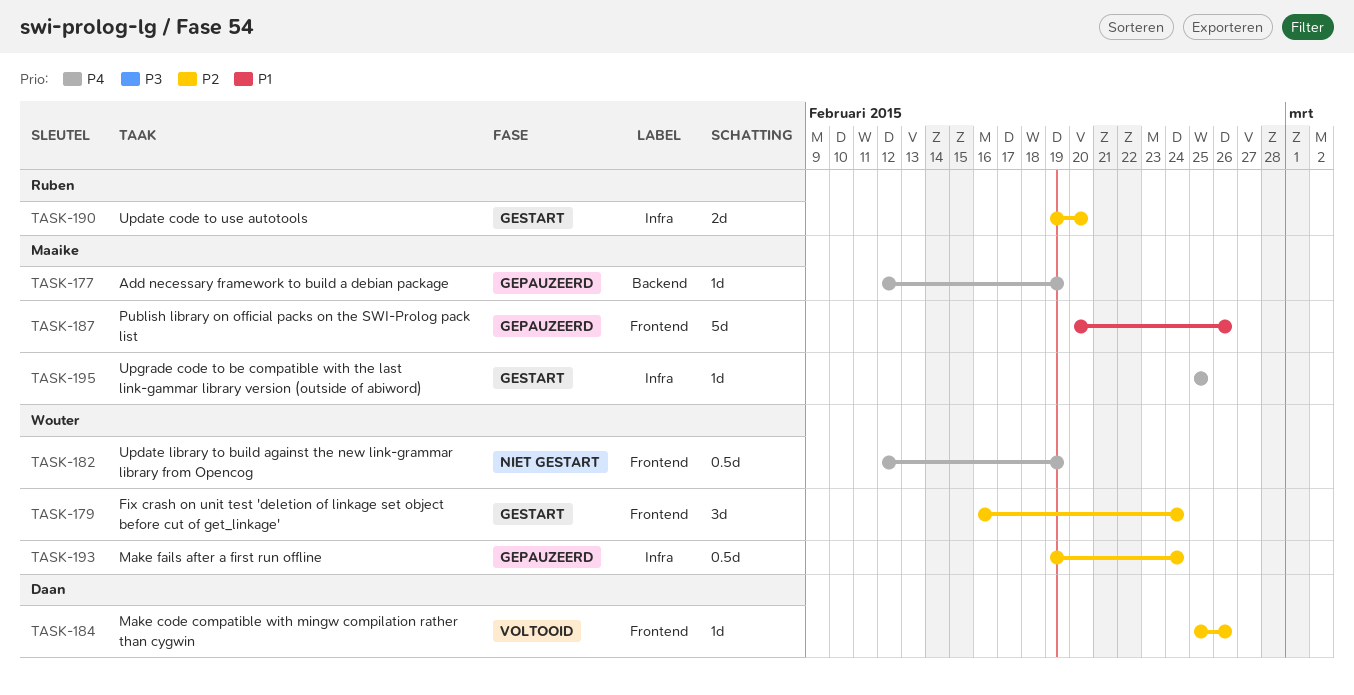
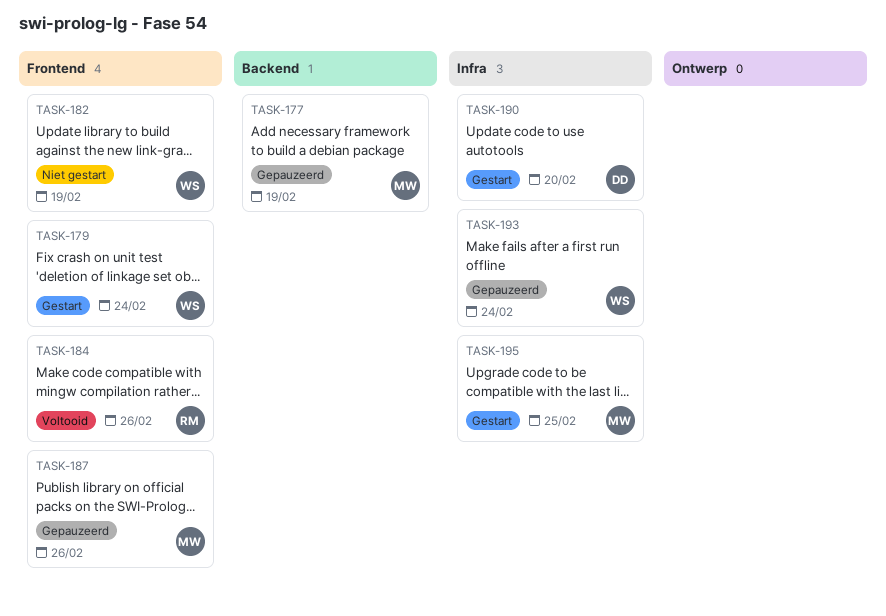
TASK-184, owner: Daan -> Ruben
TASK-190, owner: Ruben -> Daan

